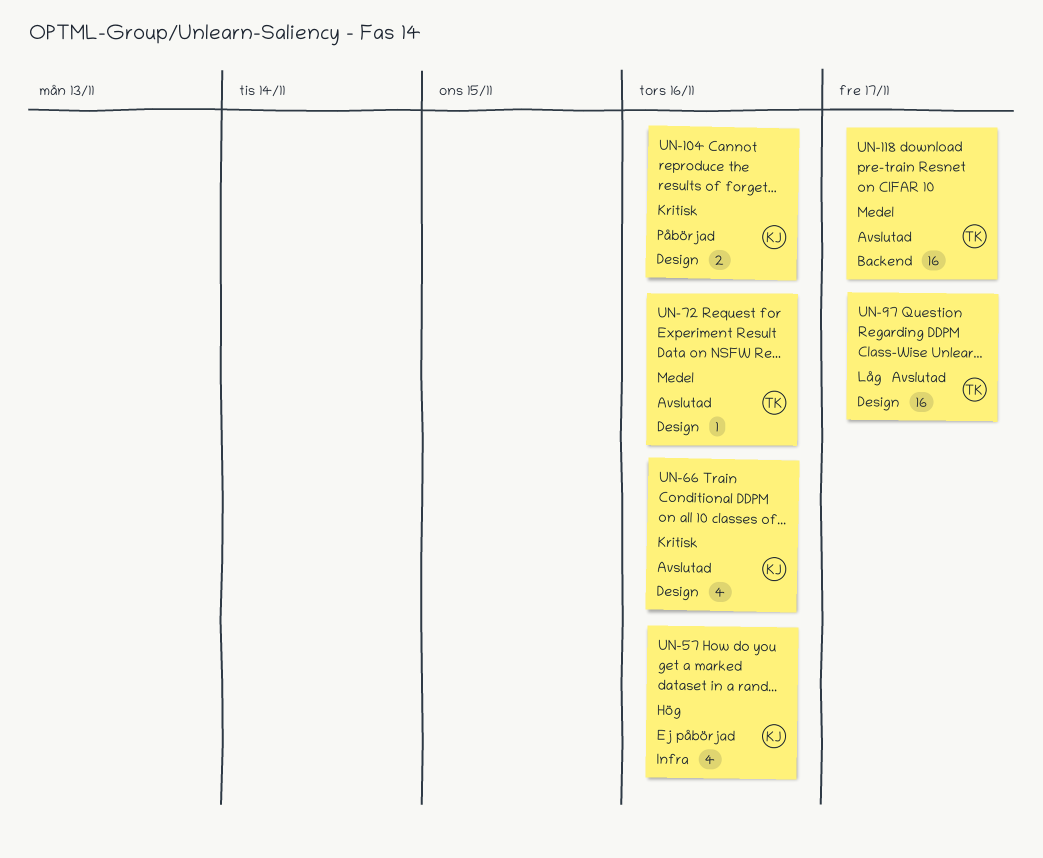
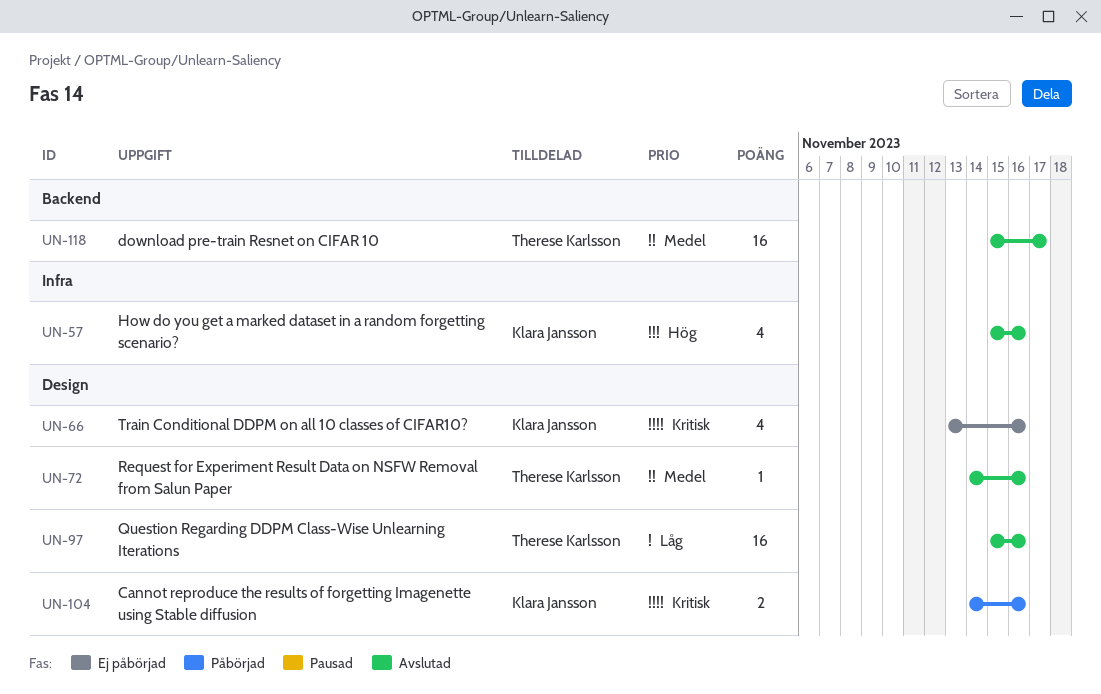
UN-57, status: Ej påbörjad -> Avslutad
UN-66, status: Avslutad -> Ej påbörjad
UN-97, due: Nov 17 -> Nov 16

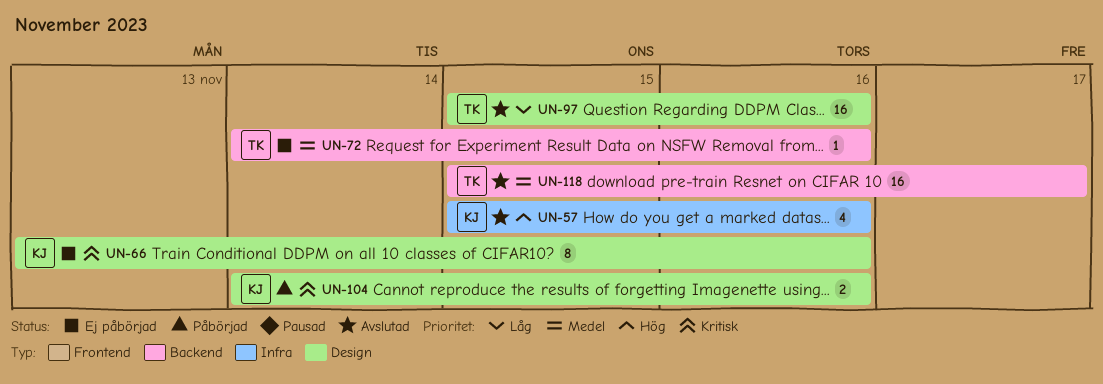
UN-66, estimate: 4 -> 8
UN-72, status: Avslutad -> Ej påbörjad
UN-72, label: Design -> Backend

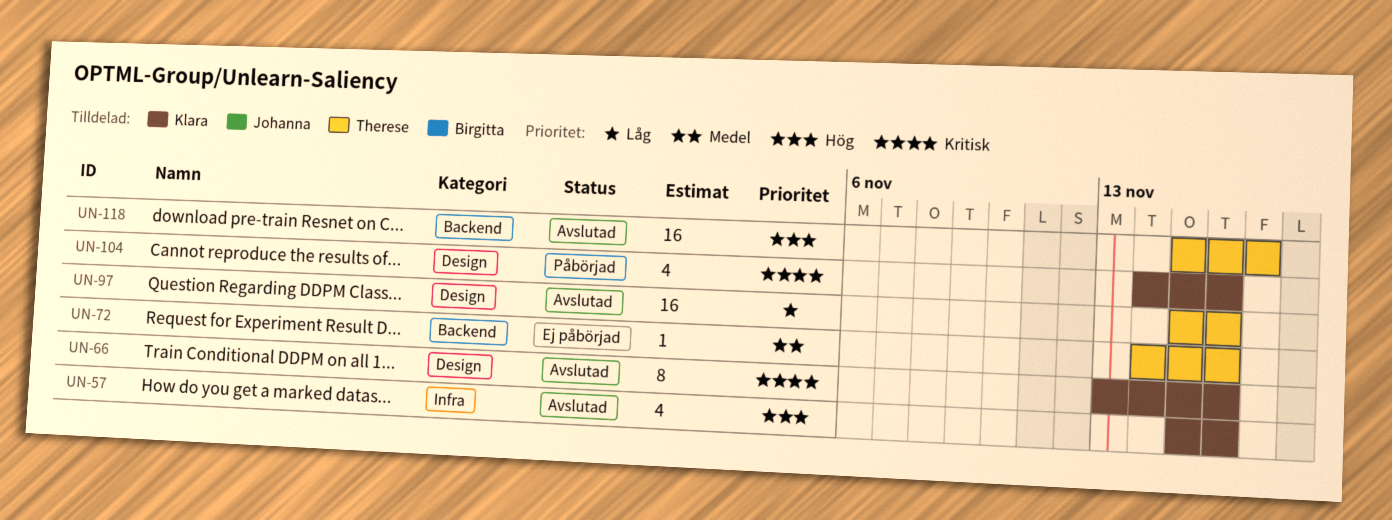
UN-66, status: Ej påbörjad -> Avslutad
UN-104, estimate: 2 -> 4
UN-118, priority: Medel -> Hög

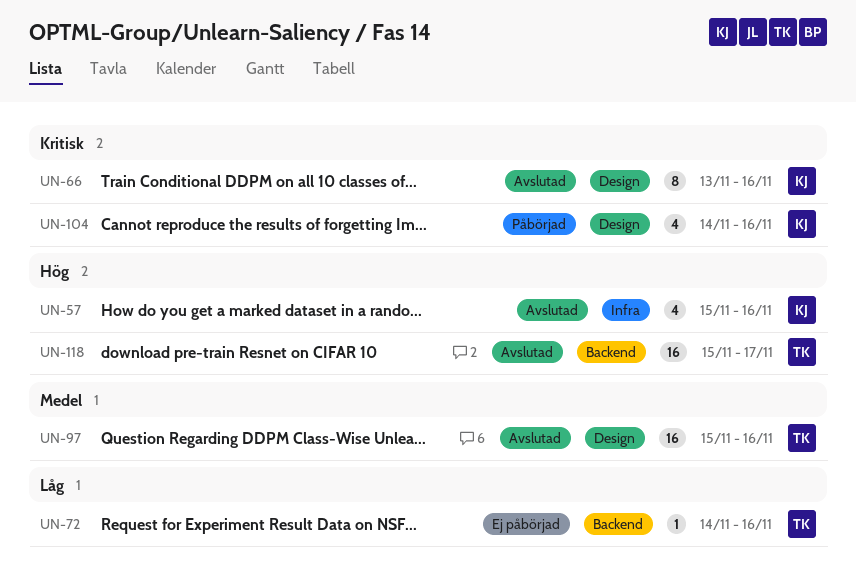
UN-72, priority: Medel -> Låg
UN-97, priority: Låg -> Medel

